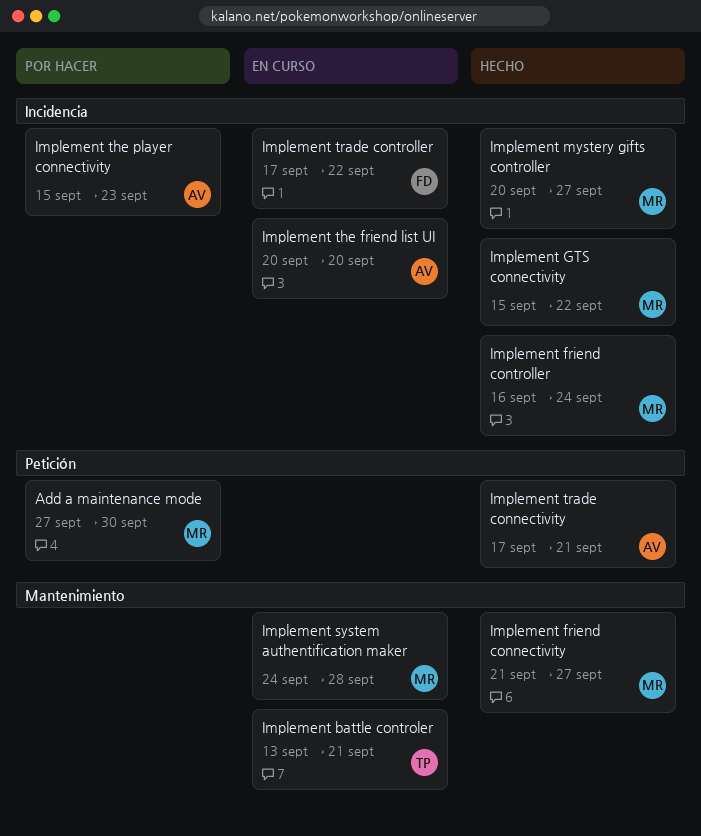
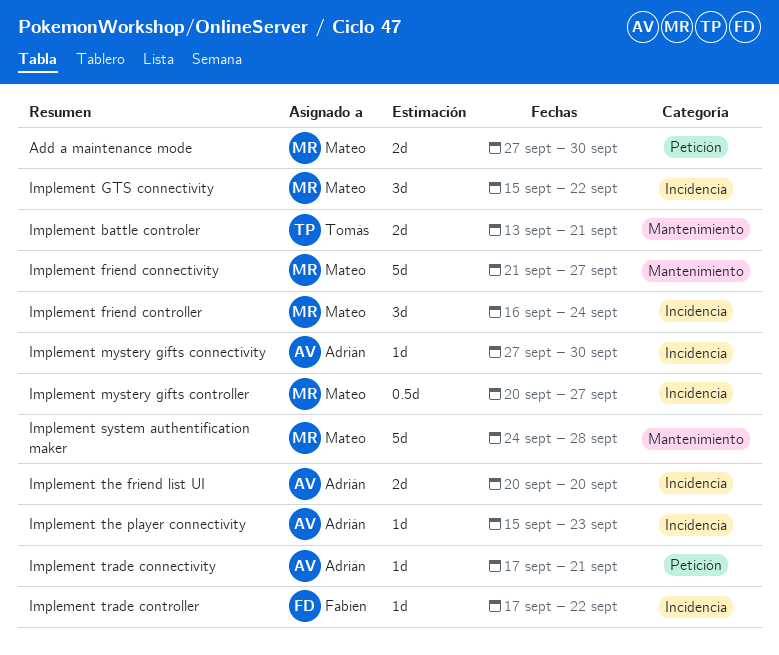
Implement mystery gifts connectivity: none -> present

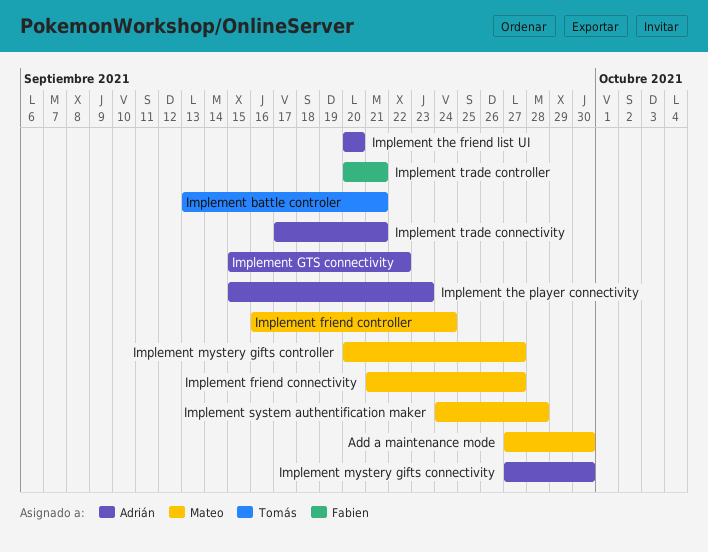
Implement GTS connectivity, owner: Mateo -> Adrián
Implement trade controller, start: Sep 17 -> Sep 20
Implement trade controller, due: Sep 22 -> Sep 21

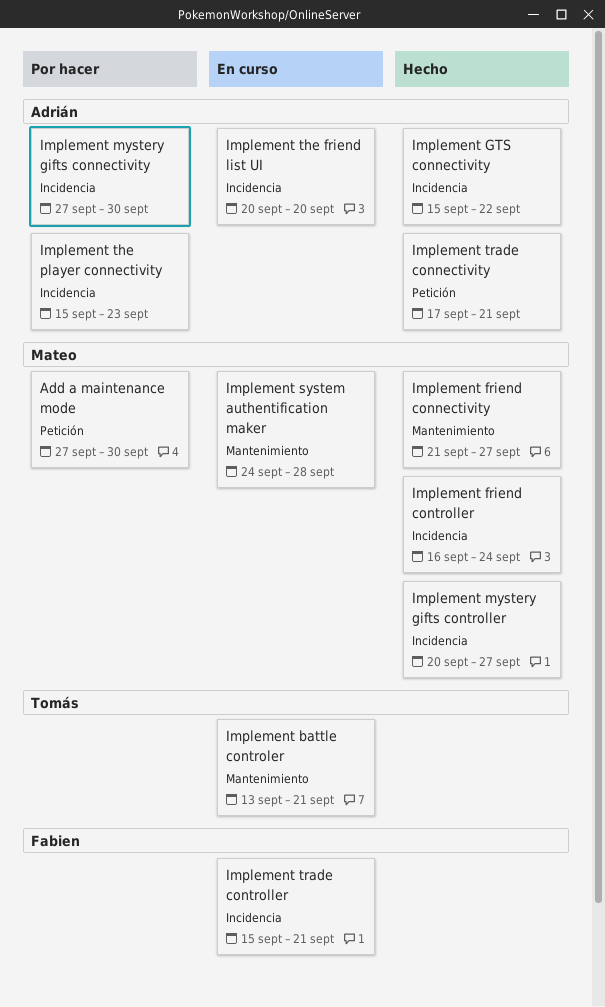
Implement trade controller, start: Sep 20 -> Sep 15

